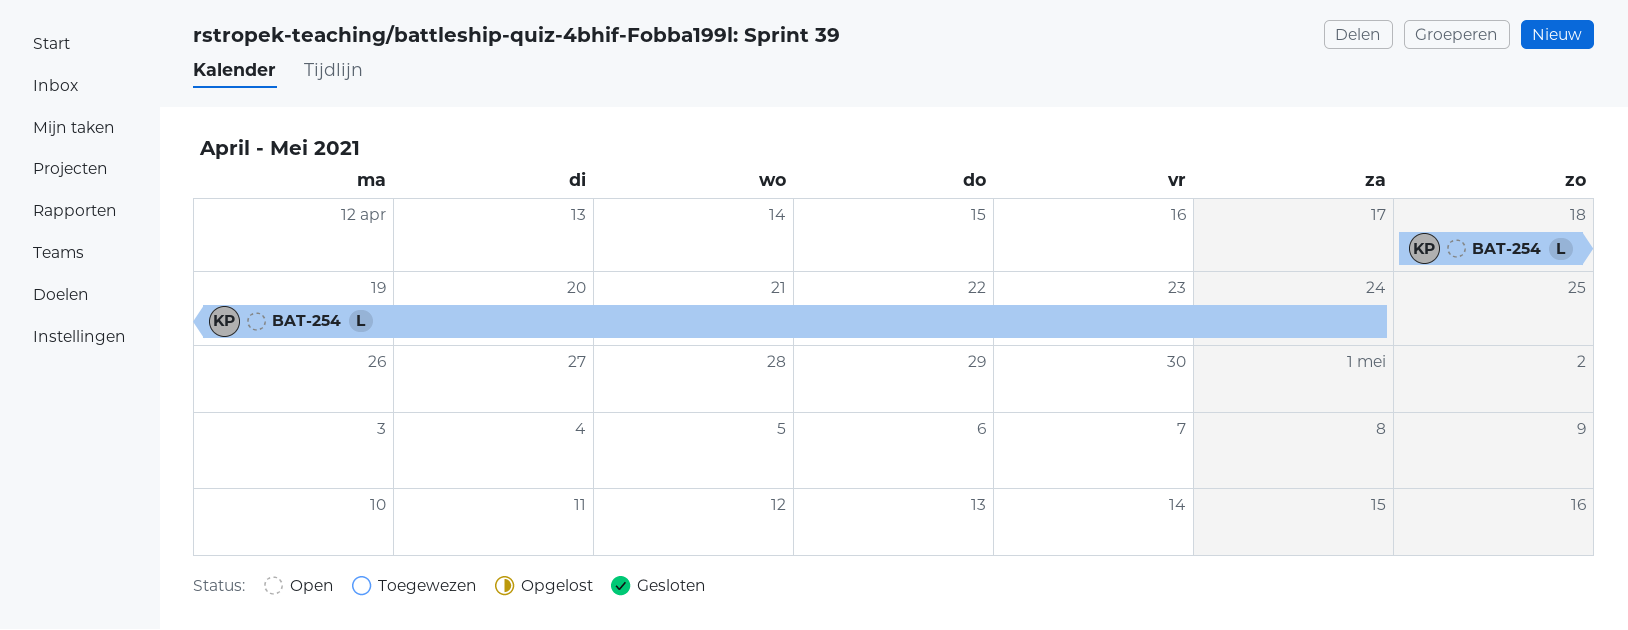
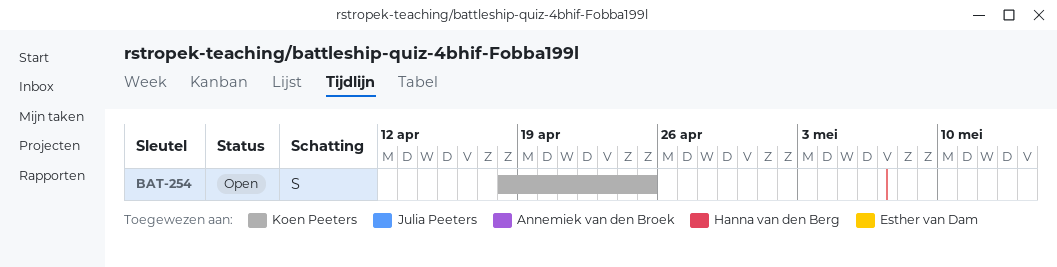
BAT-254, estimate: L -> S
BAT-254, due: Apr 24 -> Apr 25

